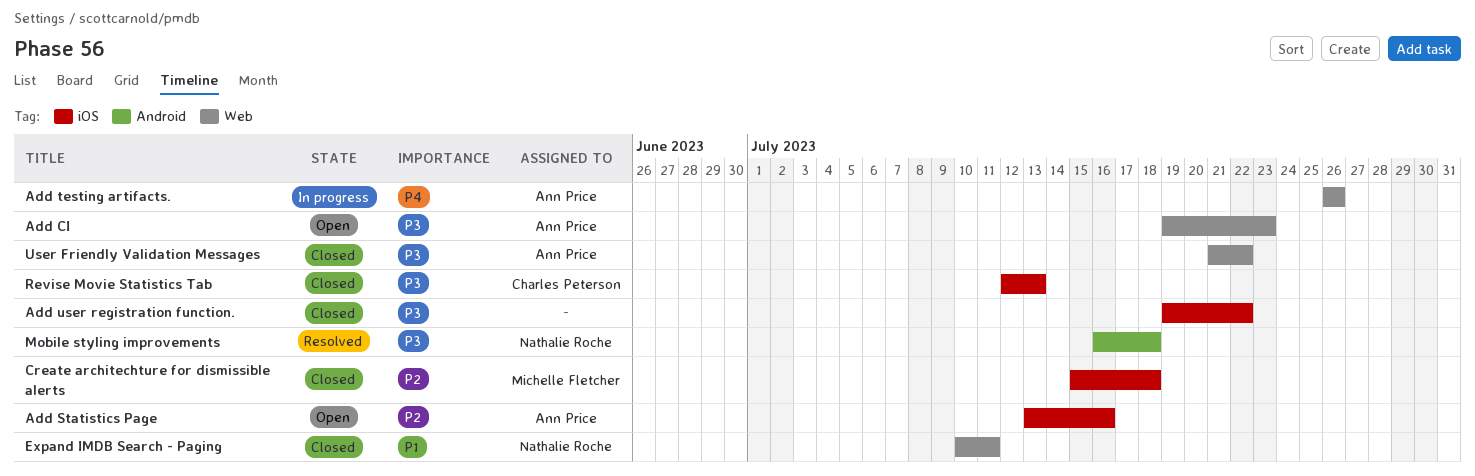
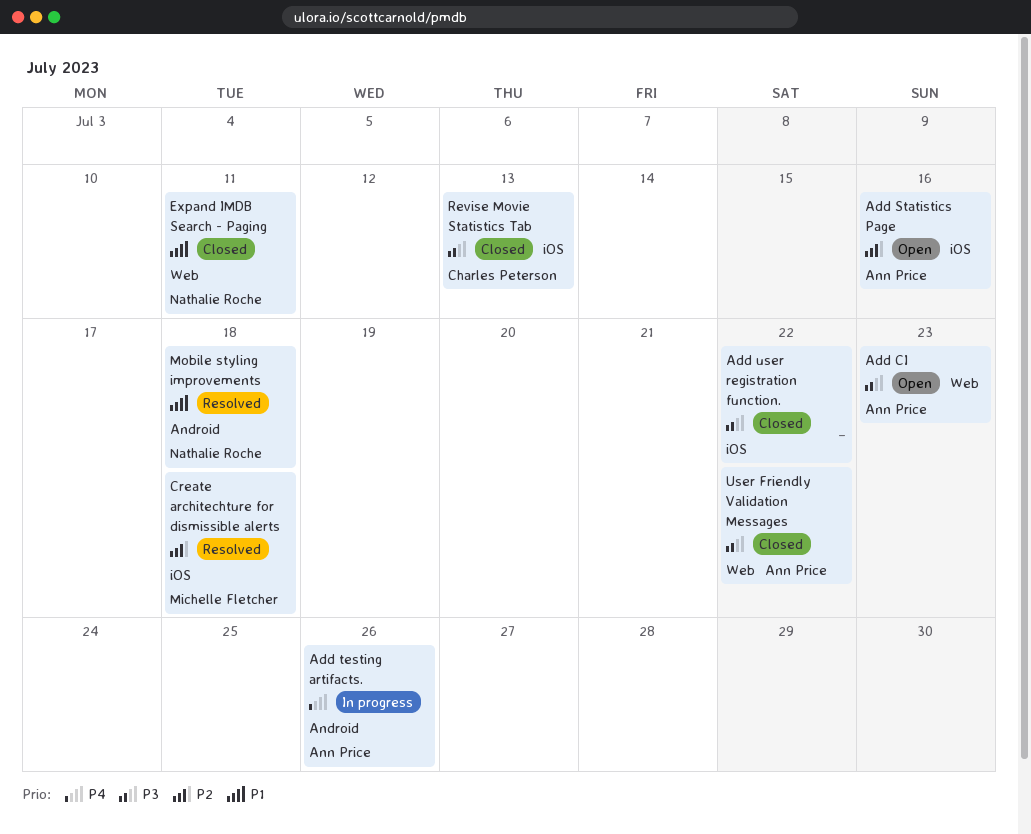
Add testing artifacts., label: Web -> Android
Create architechture for dismissible alerts, status: Closed -> Resolved
Mobile styling improvements, priority: P3 -> P1

